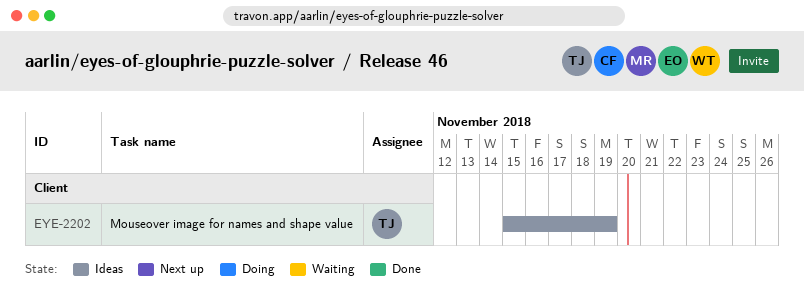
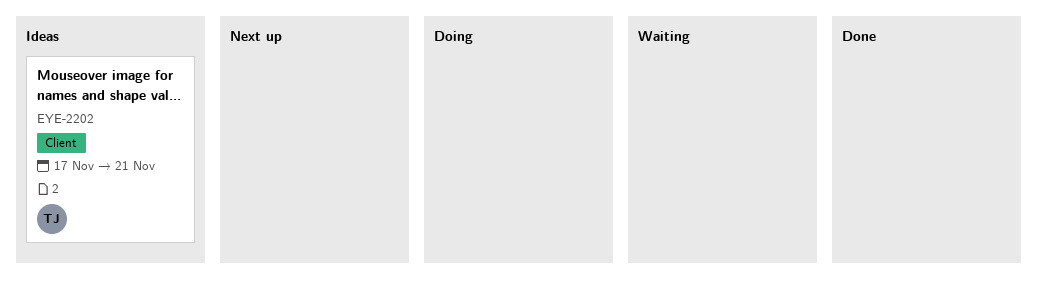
EYE-2202, start: Nov 15 -> Nov 17
EYE-2202, due: Nov 19 -> Nov 21

